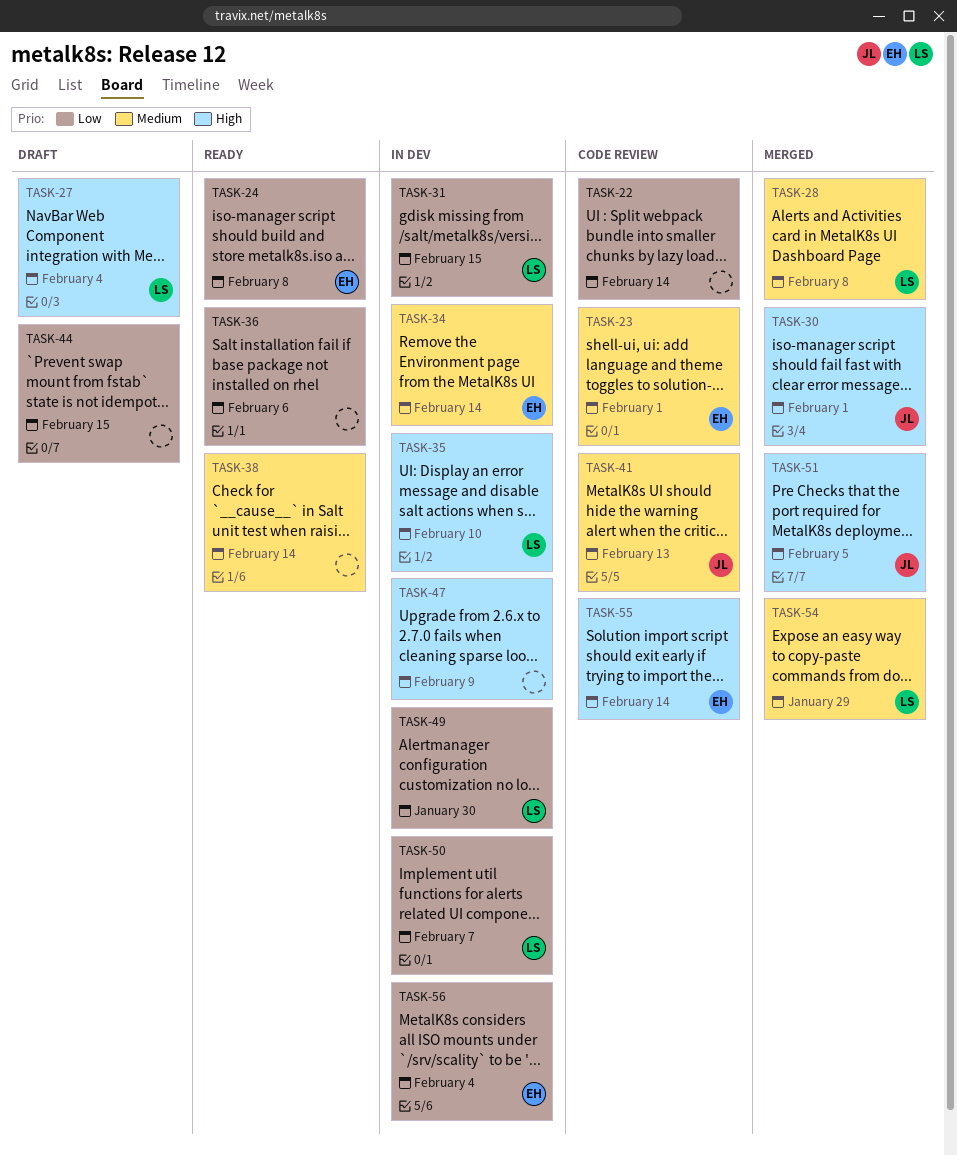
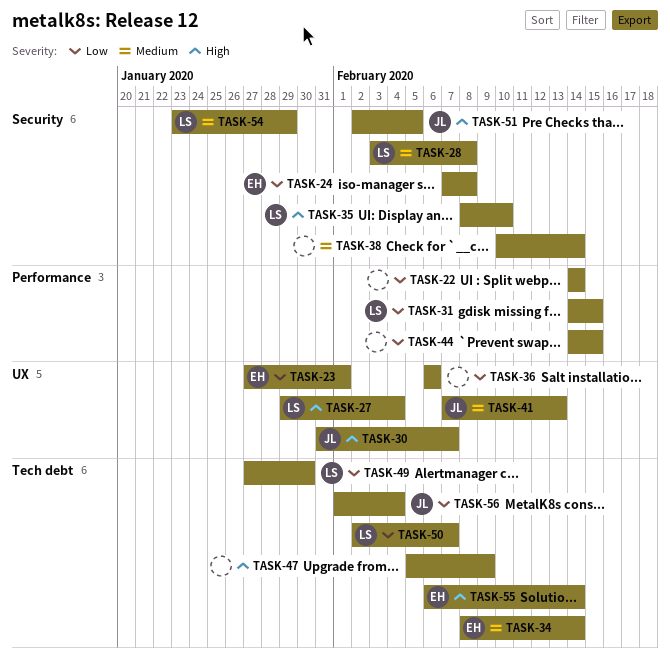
TASK-23, priority: Medium -> Low
TASK-30, due: Feb 1 -> Feb 7
TASK-56, owner: EH -> JL

